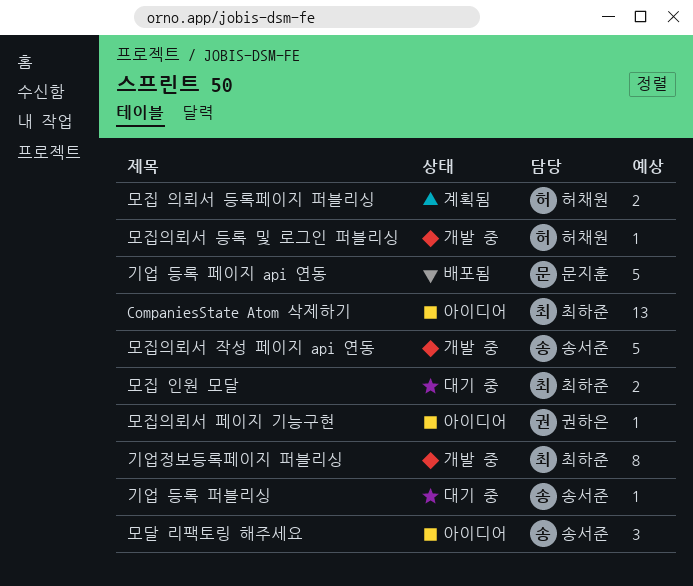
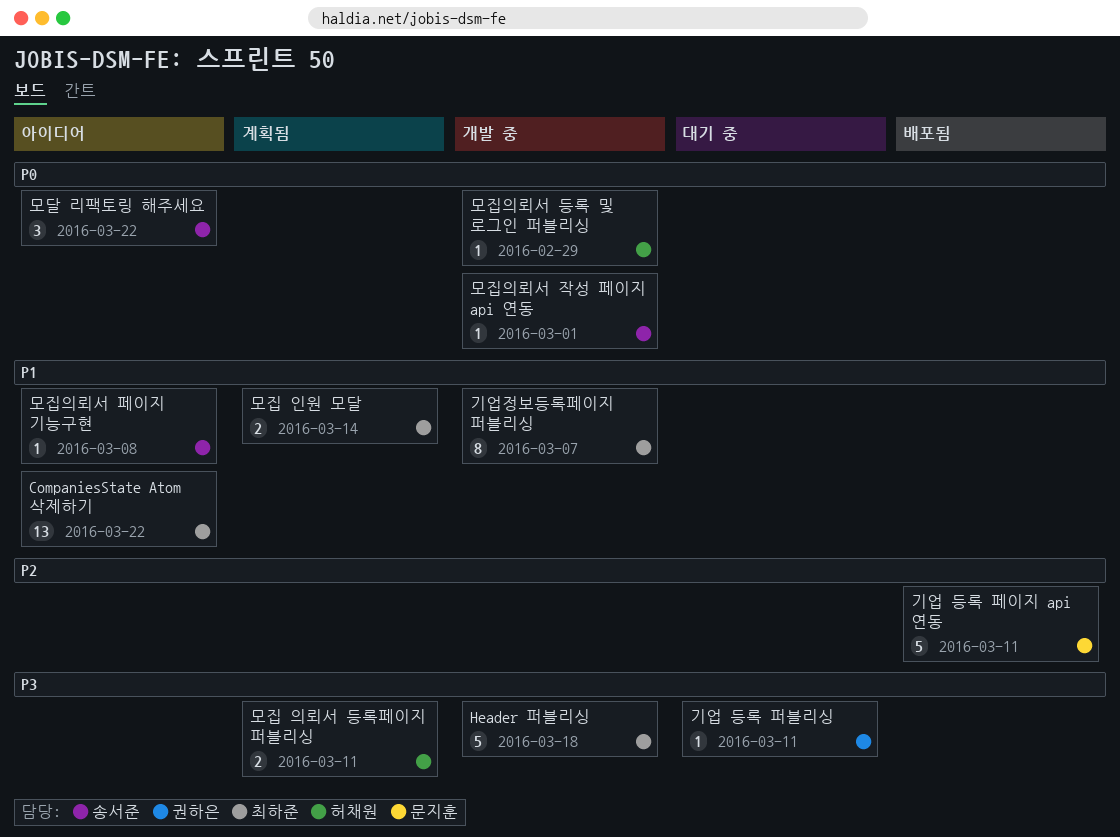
Header 퍼블리싱: none -> present
기업 등록 퍼블리싱, owner: 송서준 -> 권하은
모집 인원 모달, status: 대기 중 -> 계획됨
모집의뢰서 작성 페이지 api 연동, estimate: 5 -> 1
모집의뢰서 페이지 기능구현, owner: 권하은 -> 송서준

